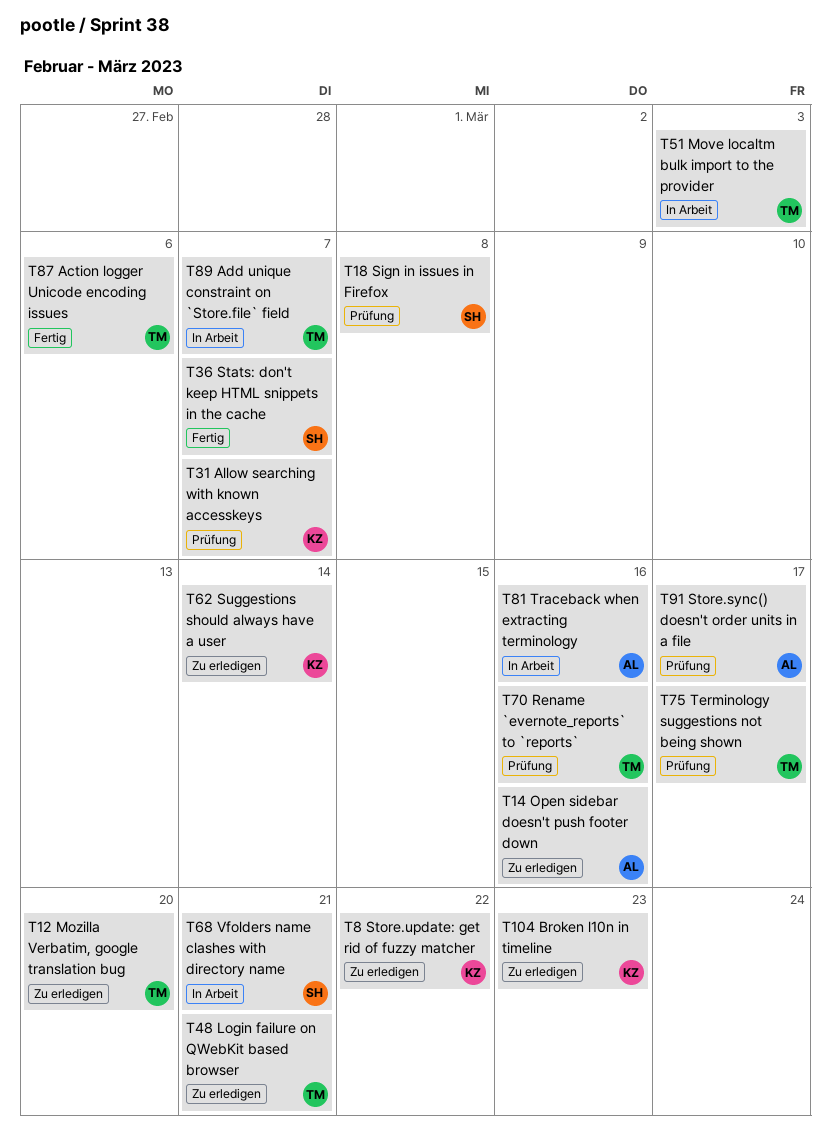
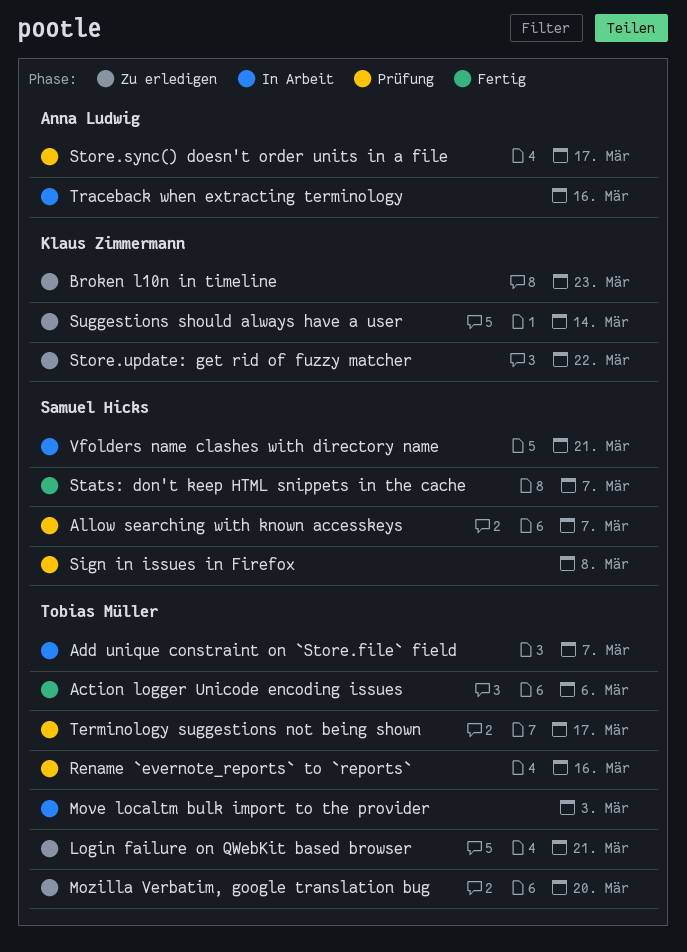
Allow searching with known accesskeys, owner: Klaus Zimmermann -> Samuel Hicks
Open sidebar doesn't push footer down: present -> none

